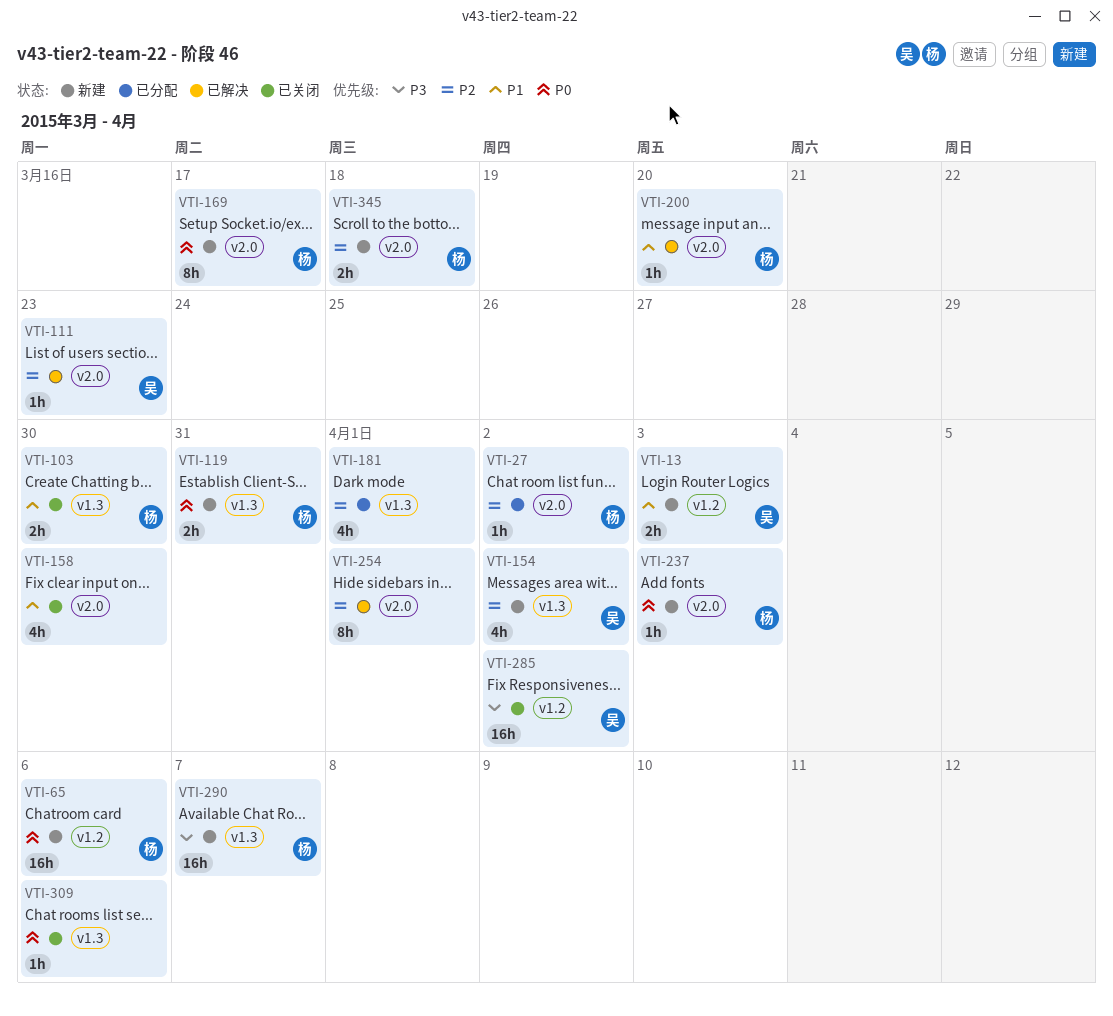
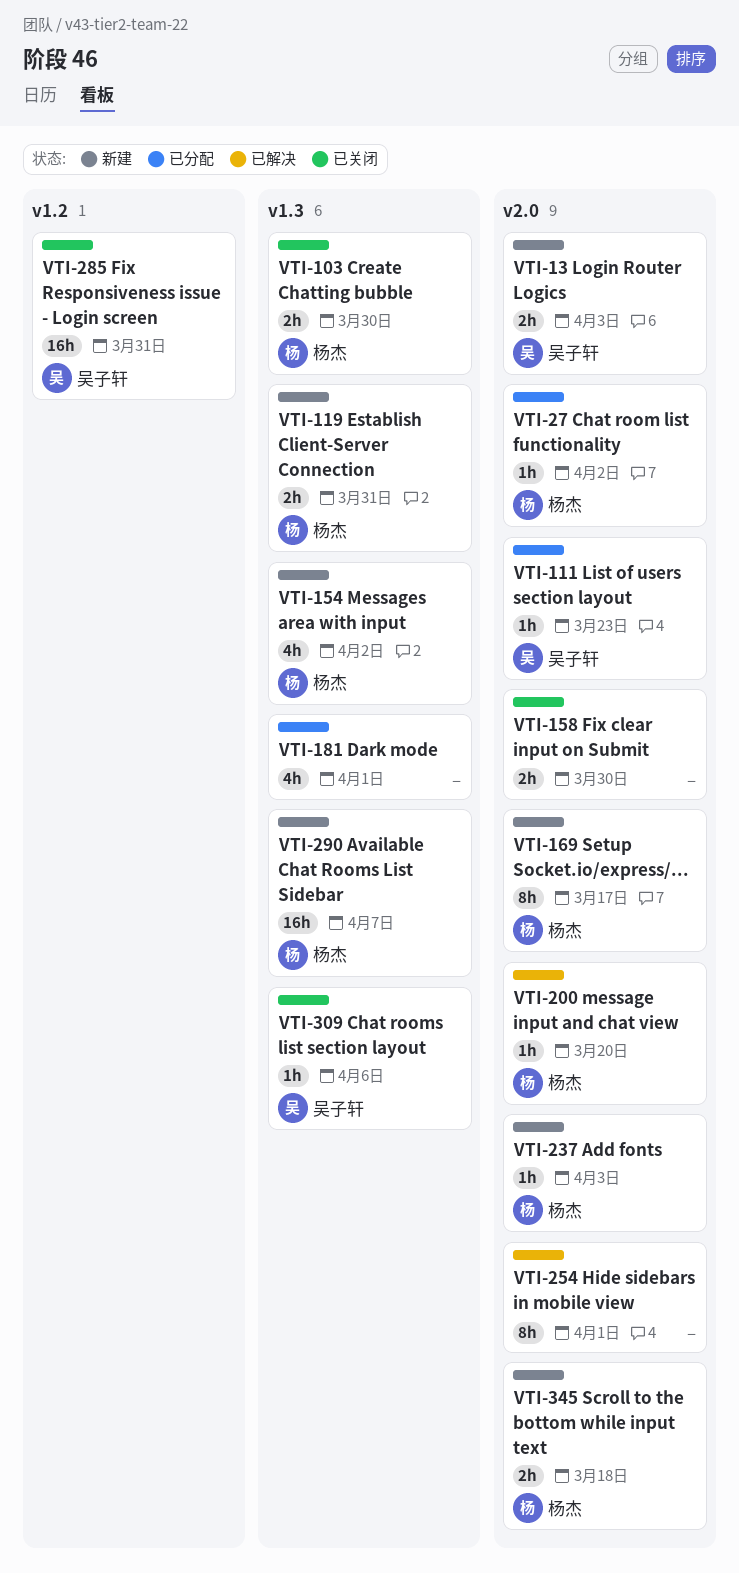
VTI-13, label: v1.2 -> v2.0
VTI-65: present -> none
VTI-111, status: 已解决 -> 已分配
VTI-154, owner: 吴子轩 -> 杨杰
VTI-158, estimate: 4h -> 2h
VTI-285, due: Apr 2 -> Mar 31
VTI-309, owner: none -> 吴子轩

